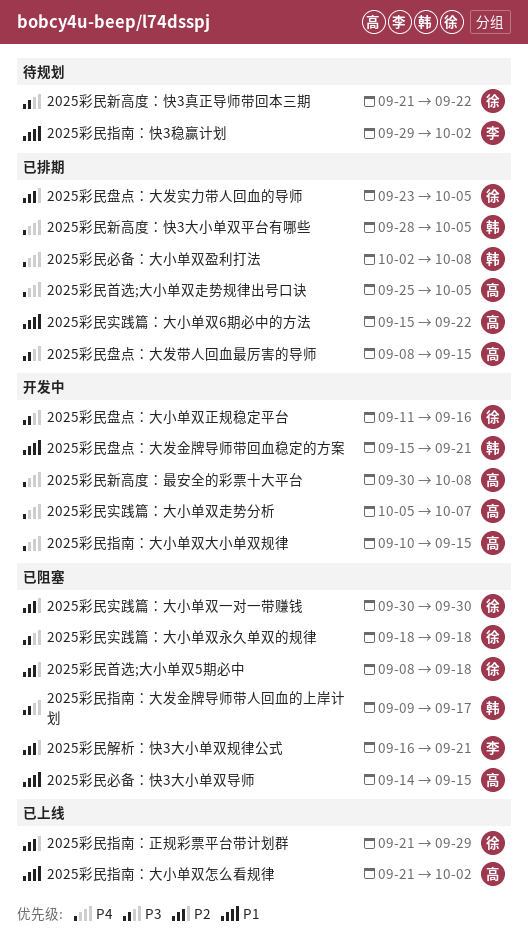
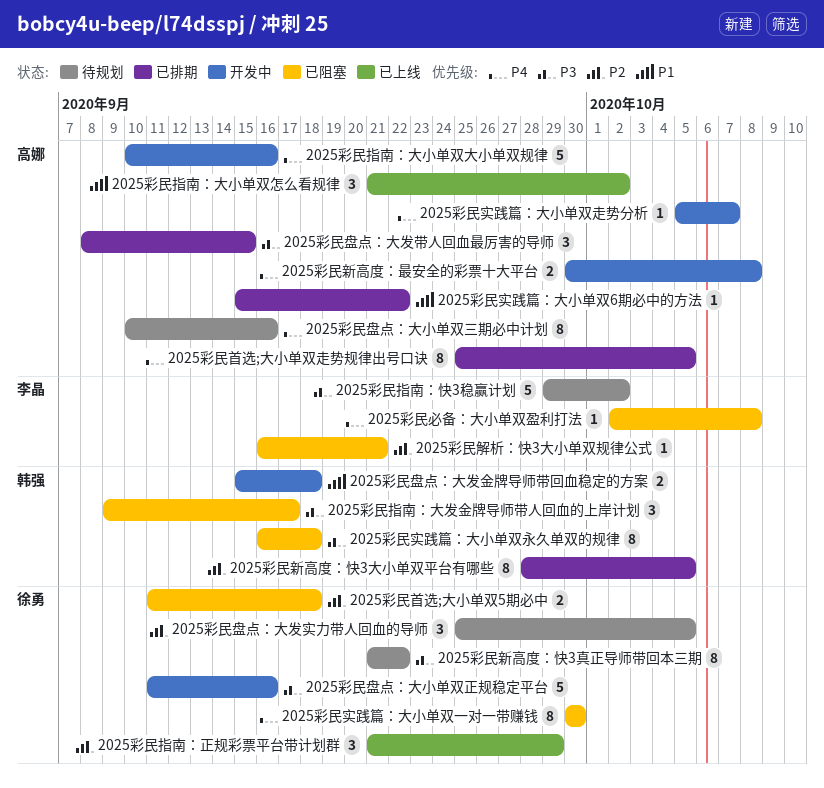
2025彩民实践篇：大小单双一对一带赚钱, priority: P2 -> P4
2025彩民实践篇：大小单双永久单双的规律, owner: 徐勇 -> 韩强
2025彩民实践篇：大小单双永久单双的规律, start: Sep 18 -> Sep 16
2025彩民必备：大小单双盈利打法, status: 已排期 -> 已阻塞
2025彩民必备：大小单双盈利打法, owner: 韩强 -> 李晶
2025彩民必备：快3大小单双导师: present -> none
2025彩民指南：大小单双大小单双规律, due: Sep 15 -> Sep 16
2025彩民指南：快3稳赢计划, priority: P1 -> P3
2025彩民新高度：快3大小单双平台有哪些, priority: P4 -> P2
2025彩民盘点：大发实力带人回血的导师, status: 已排期 -> 待规划
2025彩民盘点：大发实力带人回血的导师, start: Sep 23 -> Sep 25
2025彩民盘点：大发金牌导师带回血稳定的方案, due: Sep 21 -> Sep 18
2025彩民盘点：大小单双三期必中计划: none -> present
2025彩民首选;大小单双5期必中, start: Sep 8 -> Sep 11

